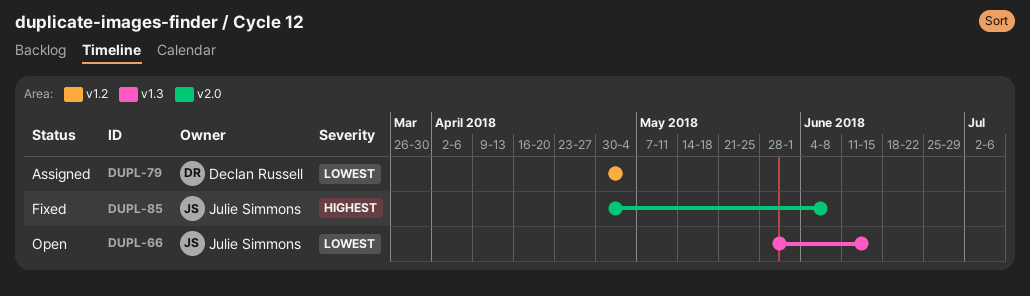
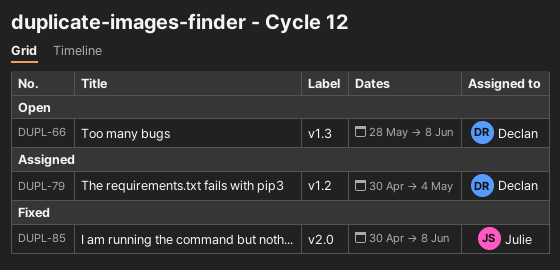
DUPL-66, owner: Julie Simmons -> Declan Russell
DUPL-66, due: Jun 15 -> Jun 8

